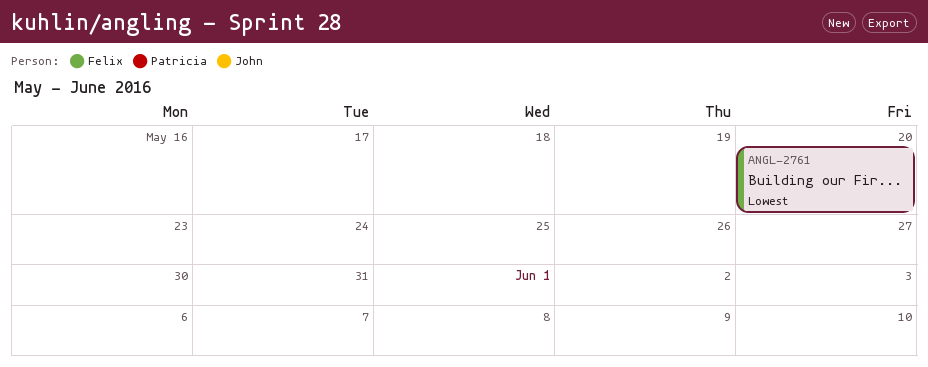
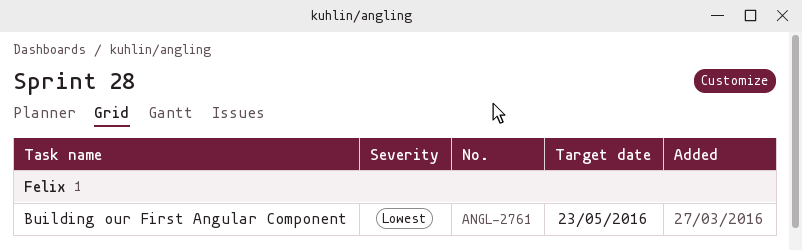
ANGL-2761, due: May 20 -> May 23

